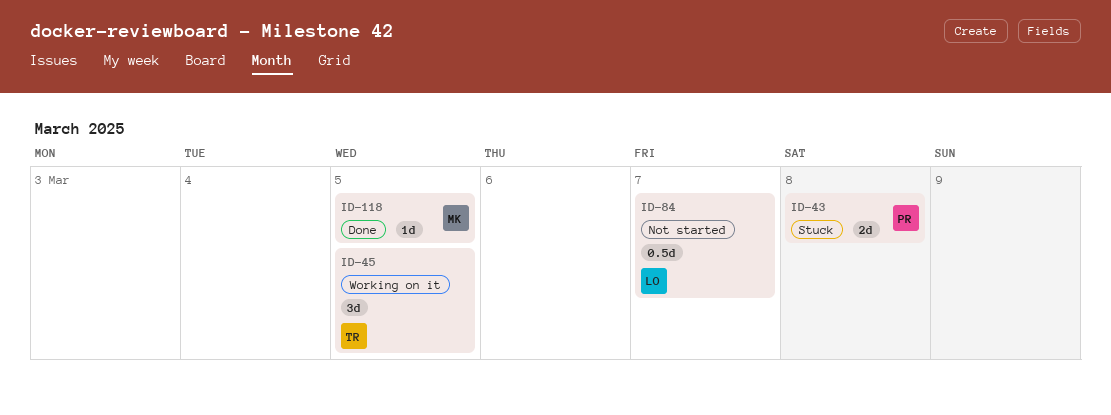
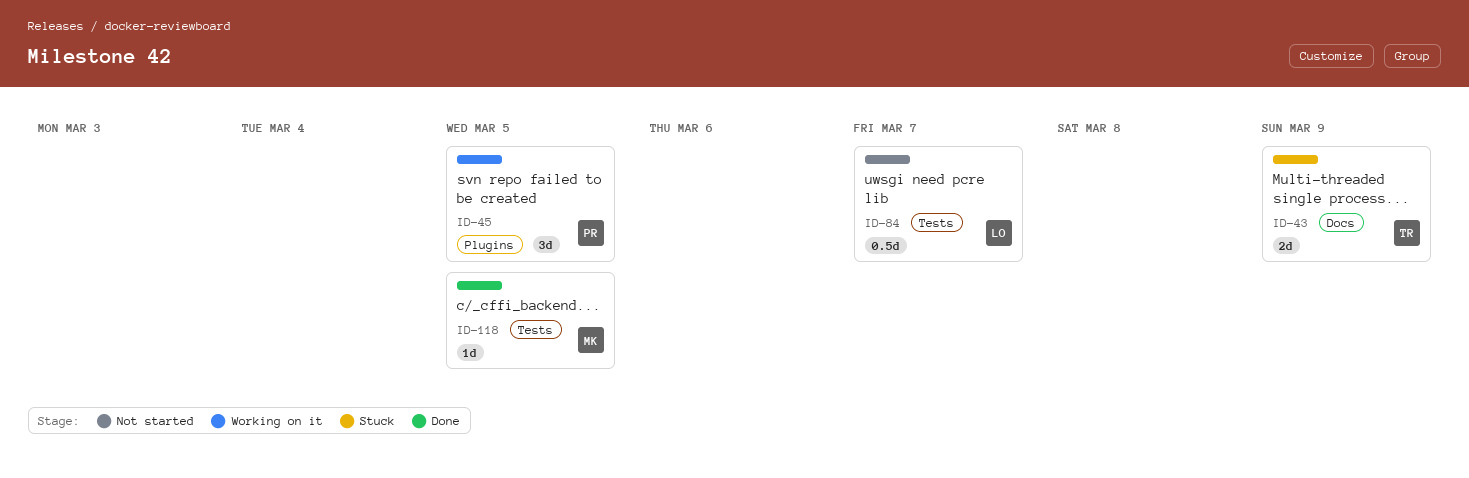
ID-43, owner: PR -> TR
ID-43, due: Mar 8 -> Mar 9
ID-45, owner: TR -> PR

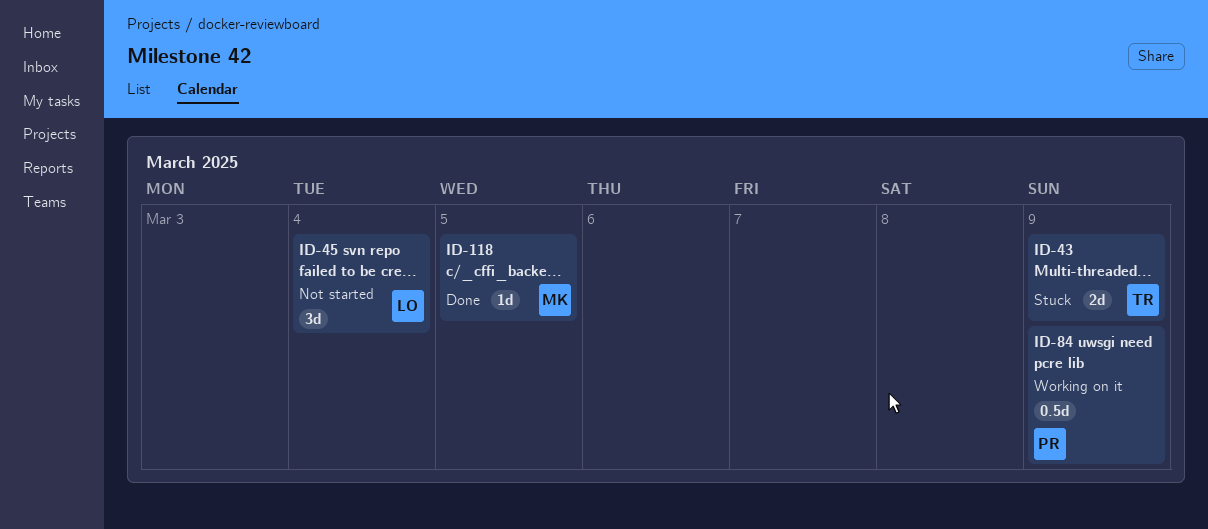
ID-45, status: Working on it -> Not started
ID-45, owner: PR -> LO
ID-45, due: Mar 5 -> Mar 4
ID-84, status: Not started -> Working on it
ID-84, owner: LO -> PR
ID-84, due: Mar 7 -> Mar 9

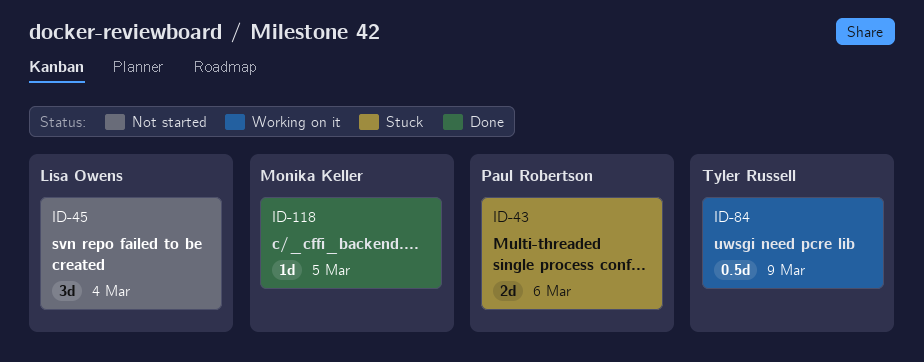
ID-43, owner: Tyler Russell -> Paul Robertson
ID-43, due: Mar 9 -> Mar 6
ID-84, owner: Paul Robertson -> Tyler Russell

